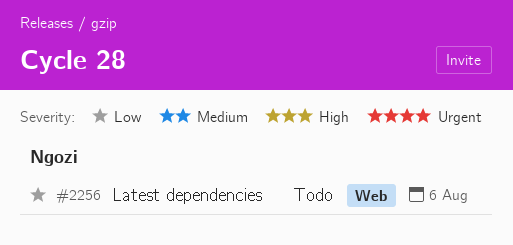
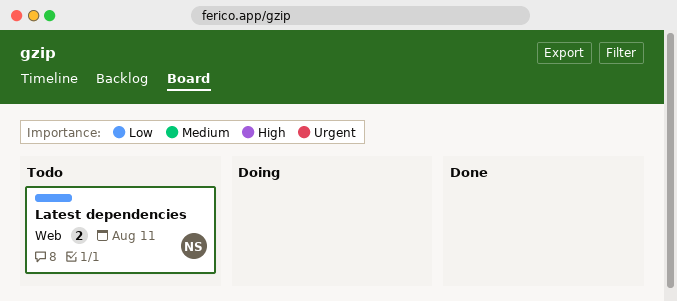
Latest dependencies, due: Aug 6 -> Aug 11

